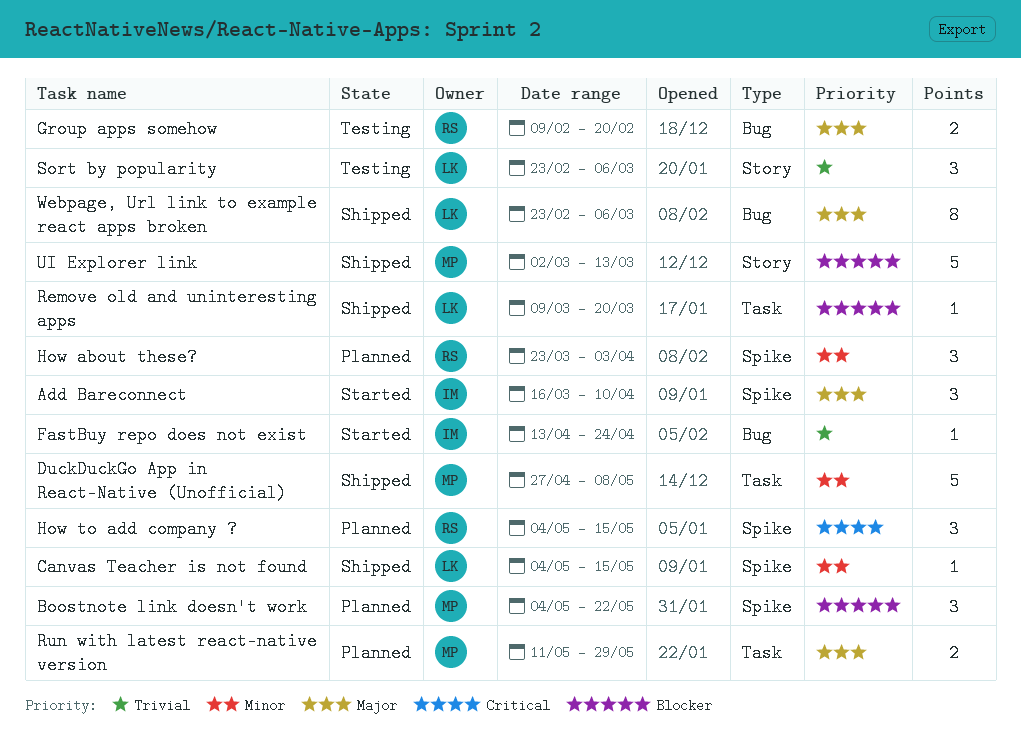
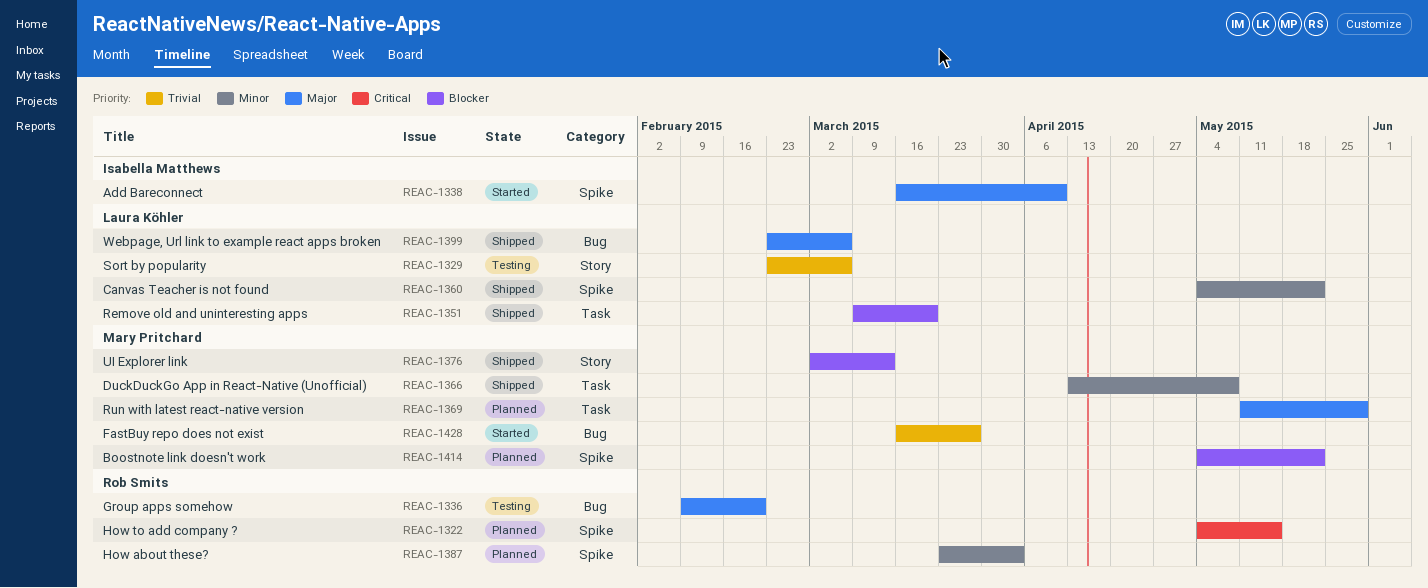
Canvas Teacher is not found, due: May 15 -> May 22
DuckDuckGo App in React-Native (Unofficial), start: Apr 27 -> Apr 13
FastBuy repo does not exist, owner: Isabella Matthews -> Mary Pritchard
FastBuy repo does not exist, start: Apr 13 -> Mar 16
FastBuy repo does not exist, due: Apr 24 -> Mar 27

